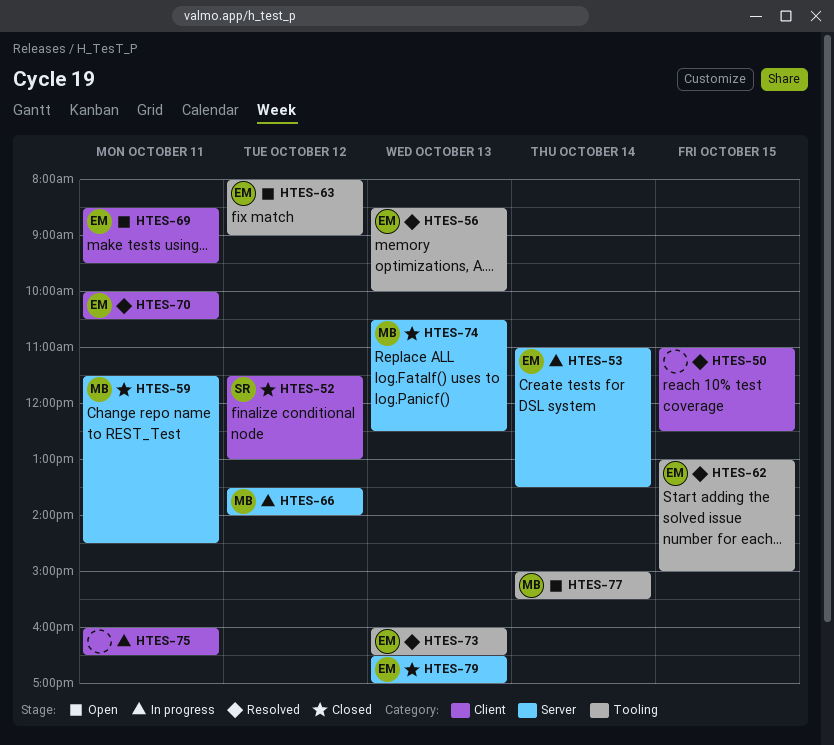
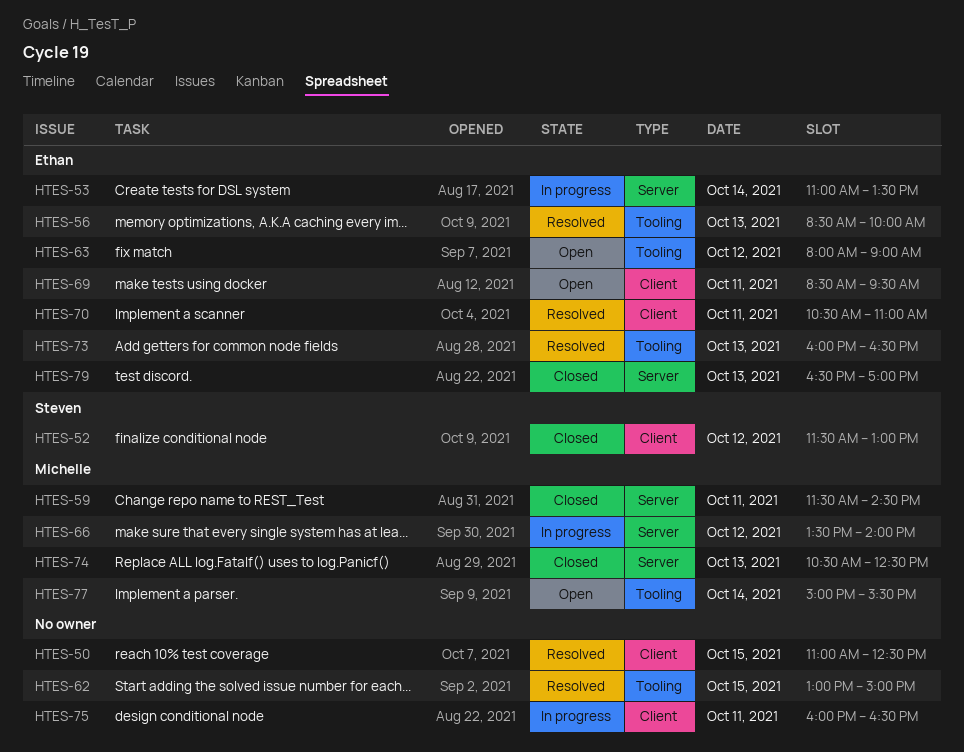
HTES-62, owner: Ethan -> none
HTES-70, begins: 10:00 -> 10:30
HTES-70, ends: 10:30 -> 11:00

